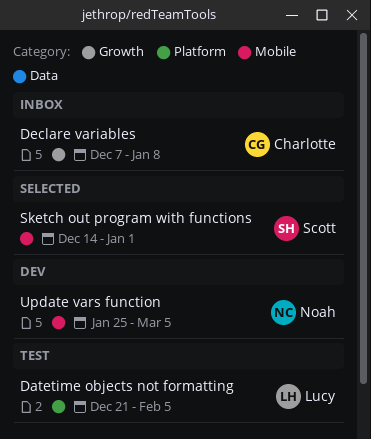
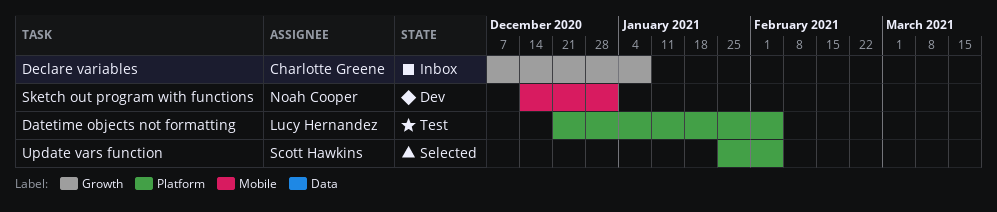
Sketch out program with functions, status: Selected -> Dev
Sketch out program with functions, owner: Scott Hawkins -> Noah Cooper
Update vars function, status: Dev -> Selected
Update vars function, owner: Noah Cooper -> Scott Hawkins
Update vars function, label: Mobile -> Platform
Update vars function, due: Mar 5 -> Feb 5

